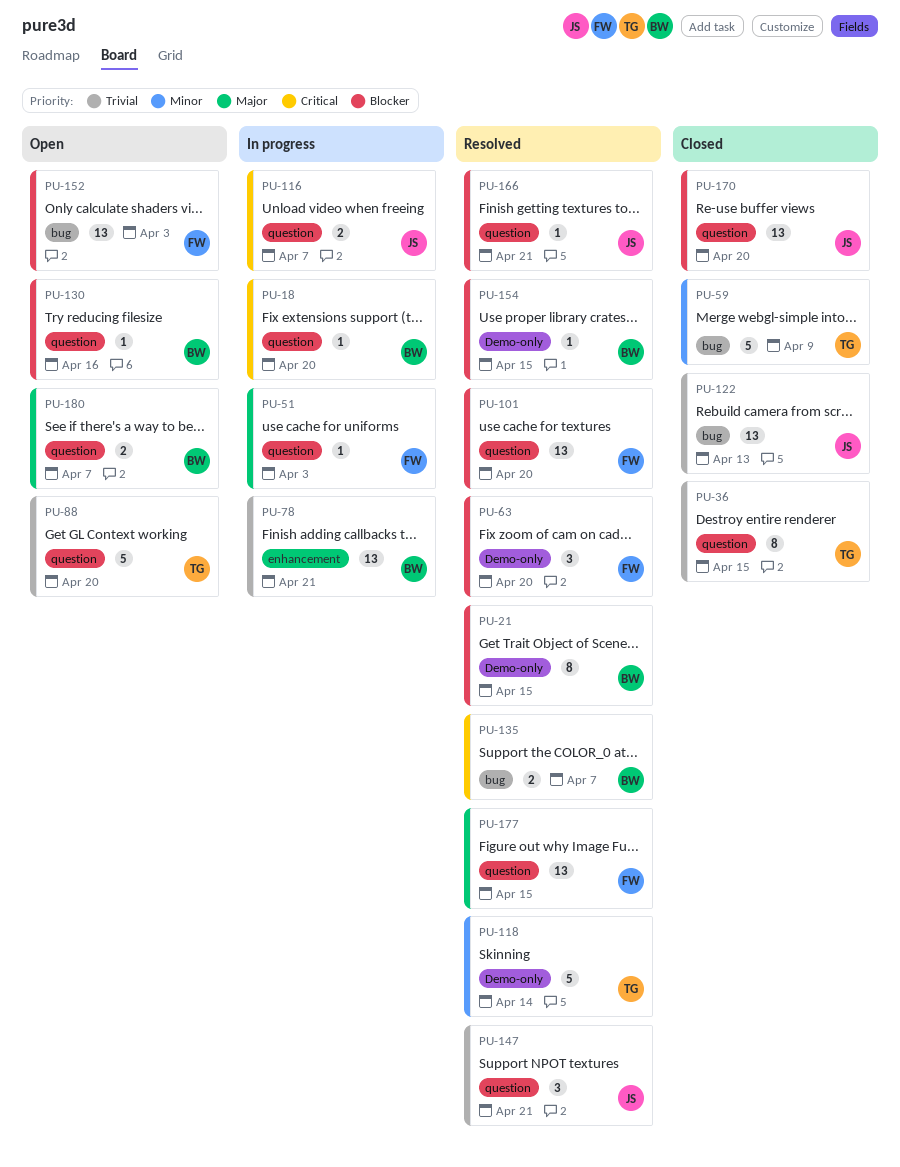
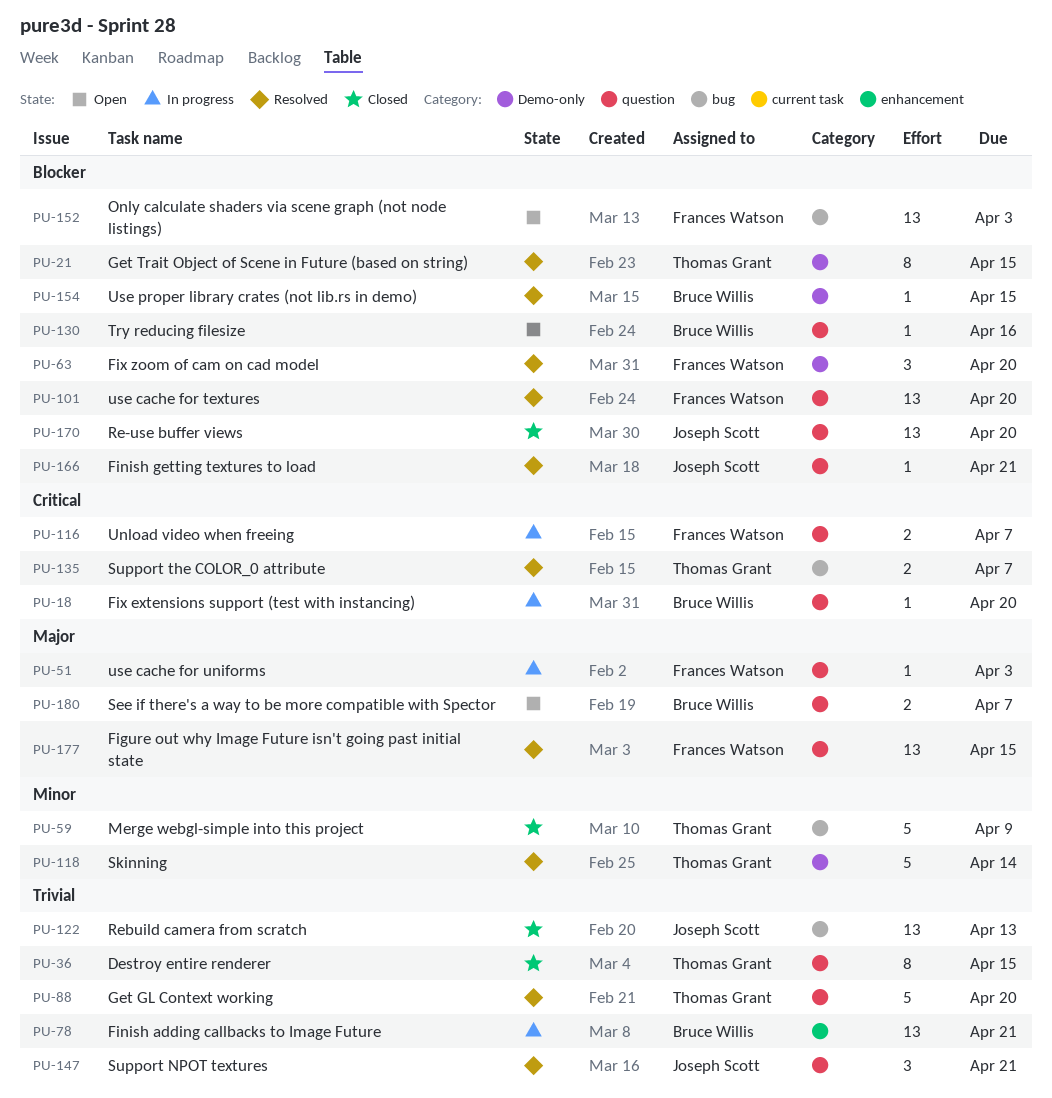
PU-21, owner: Bruce Willis -> Thomas Grant
PU-88, status: Open -> Resolved
PU-116, owner: Joseph Scott -> Frances Watson
PU-135, owner: Bruce Willis -> Thomas Grant

